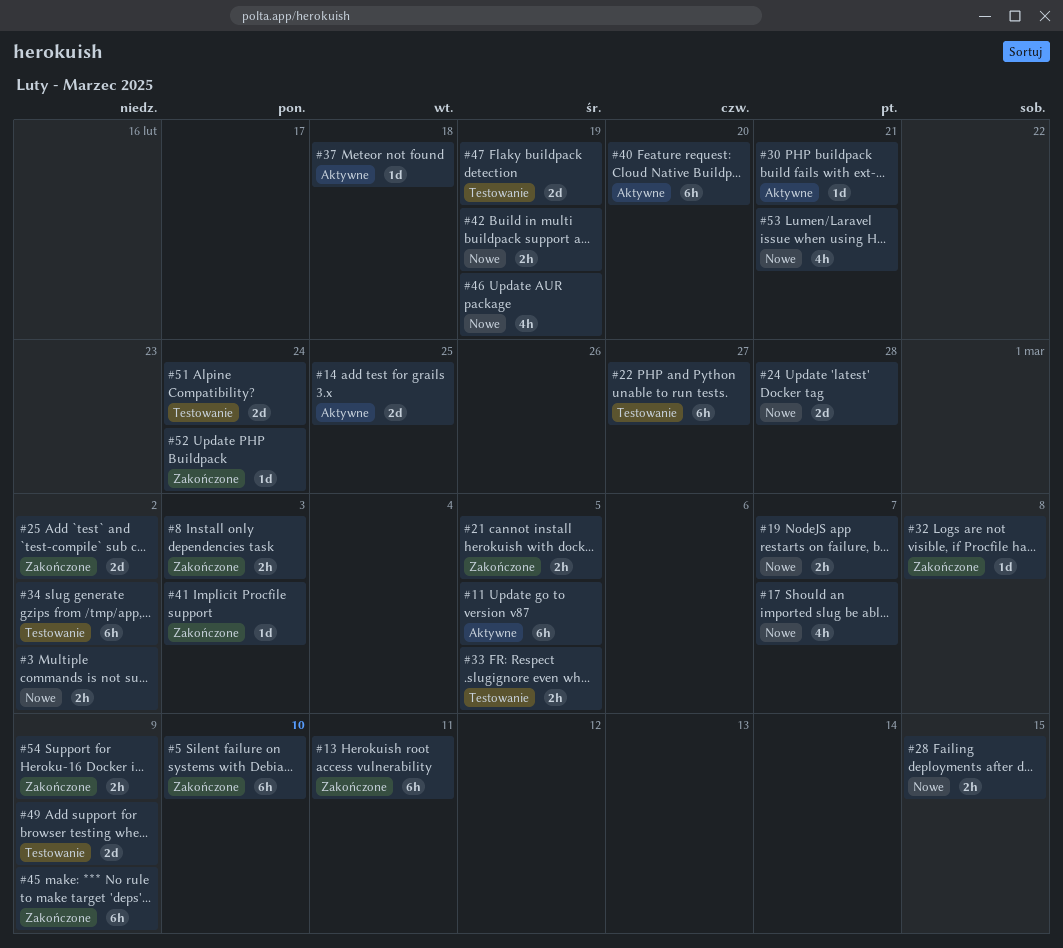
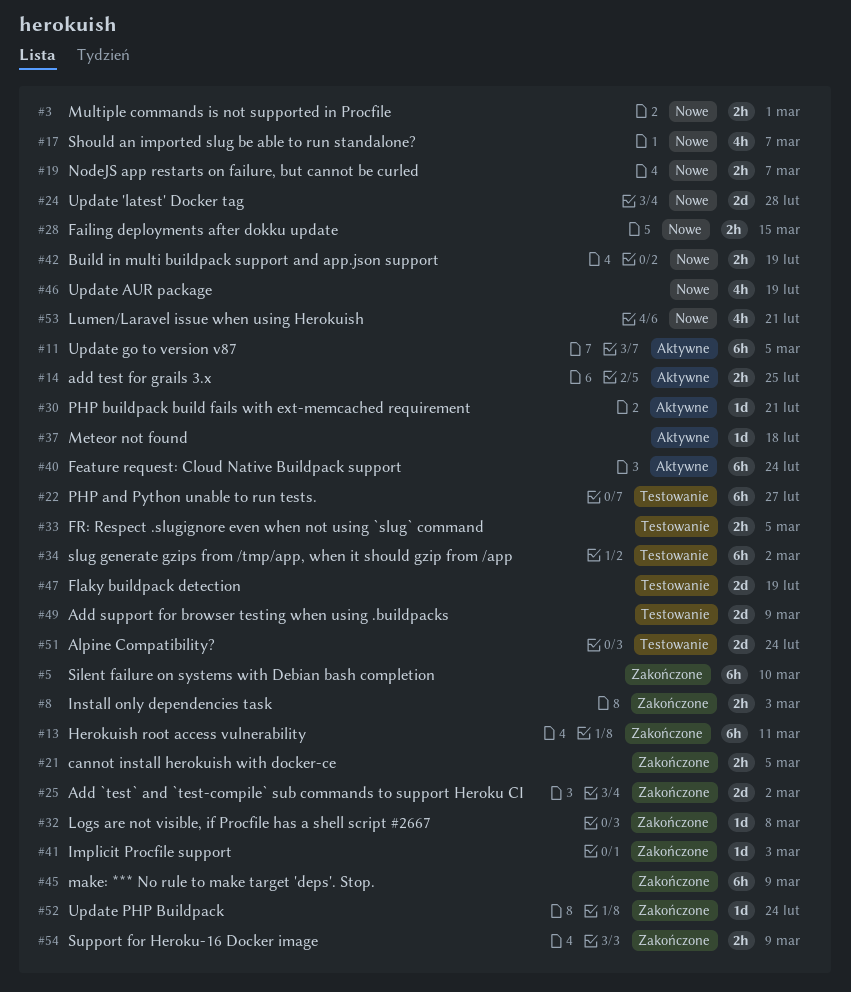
#3, due: Mar 2 -> Mar 1
#14, estimate: 2d -> 2h
#40, due: Feb 20 -> Feb 24

